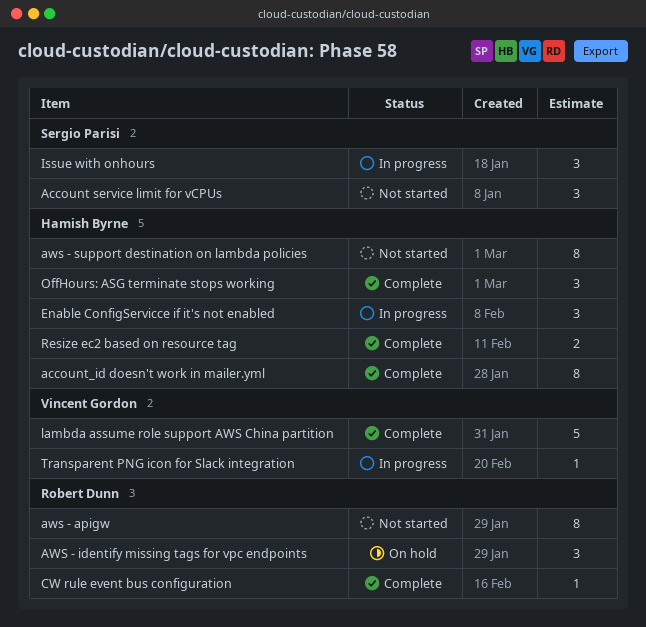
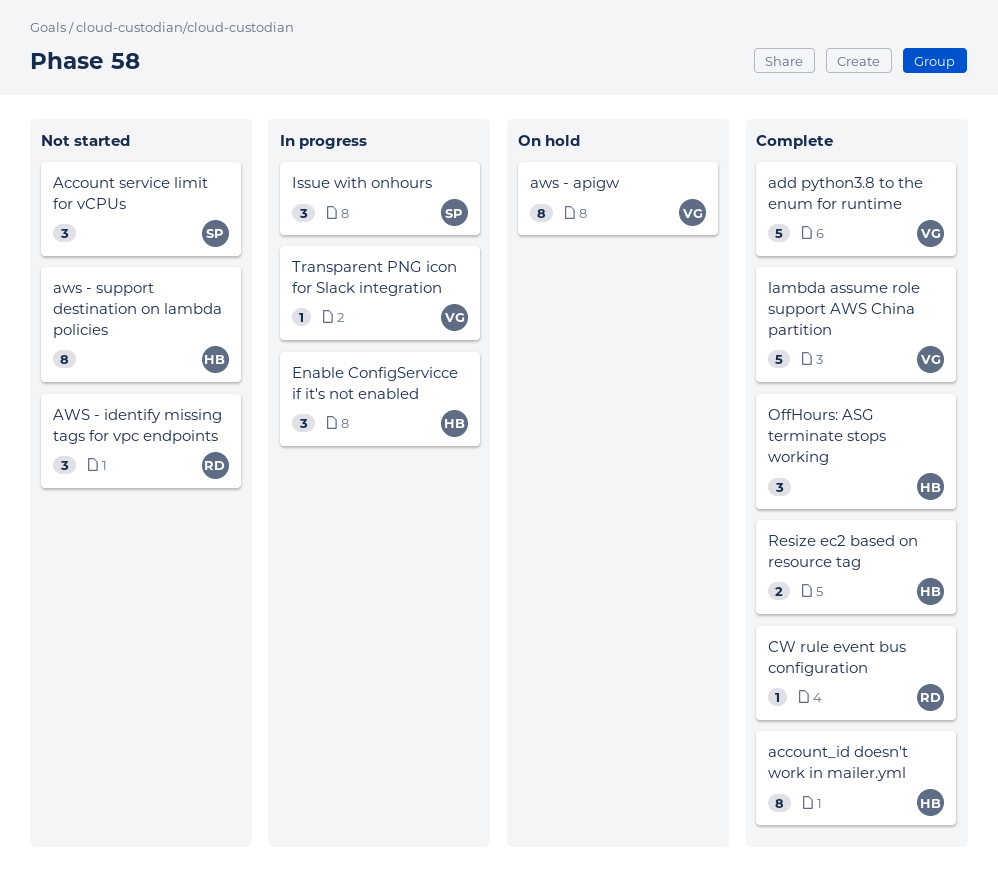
add python3.8 to the enum for runtime: none -> present
aws - apigw, status: Not started -> On hold
aws - apigw, owner: Robert Dunn -> Vincent Gordon
AWS - identify missing tags for vpc endpoints, status: On hold -> Not started

